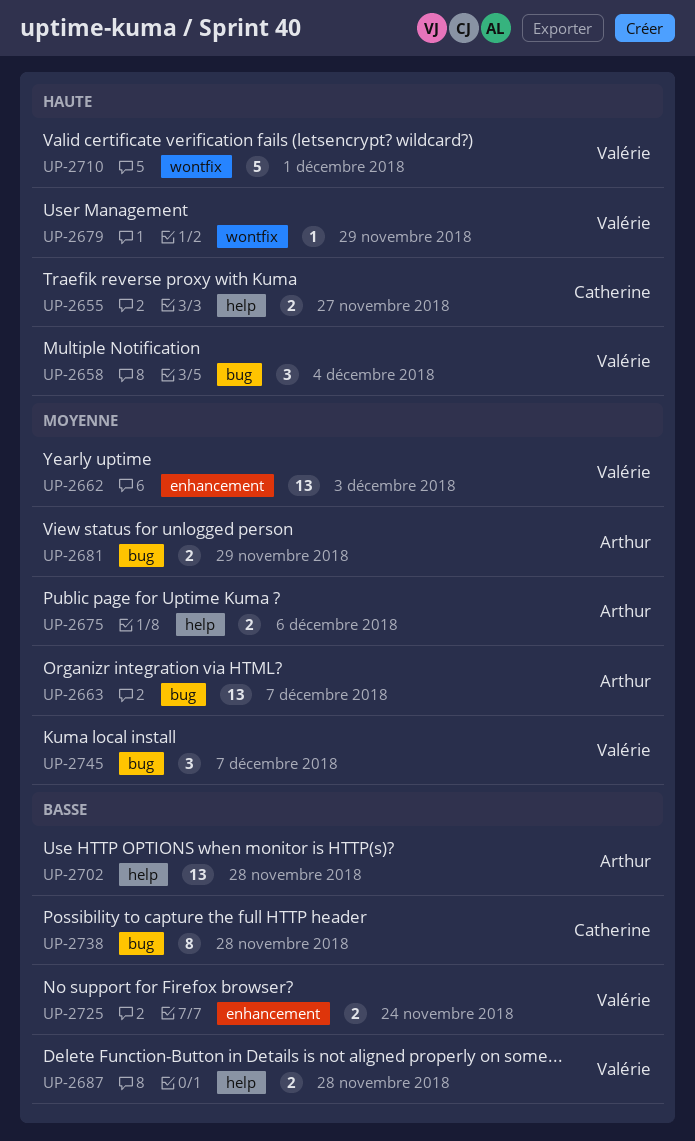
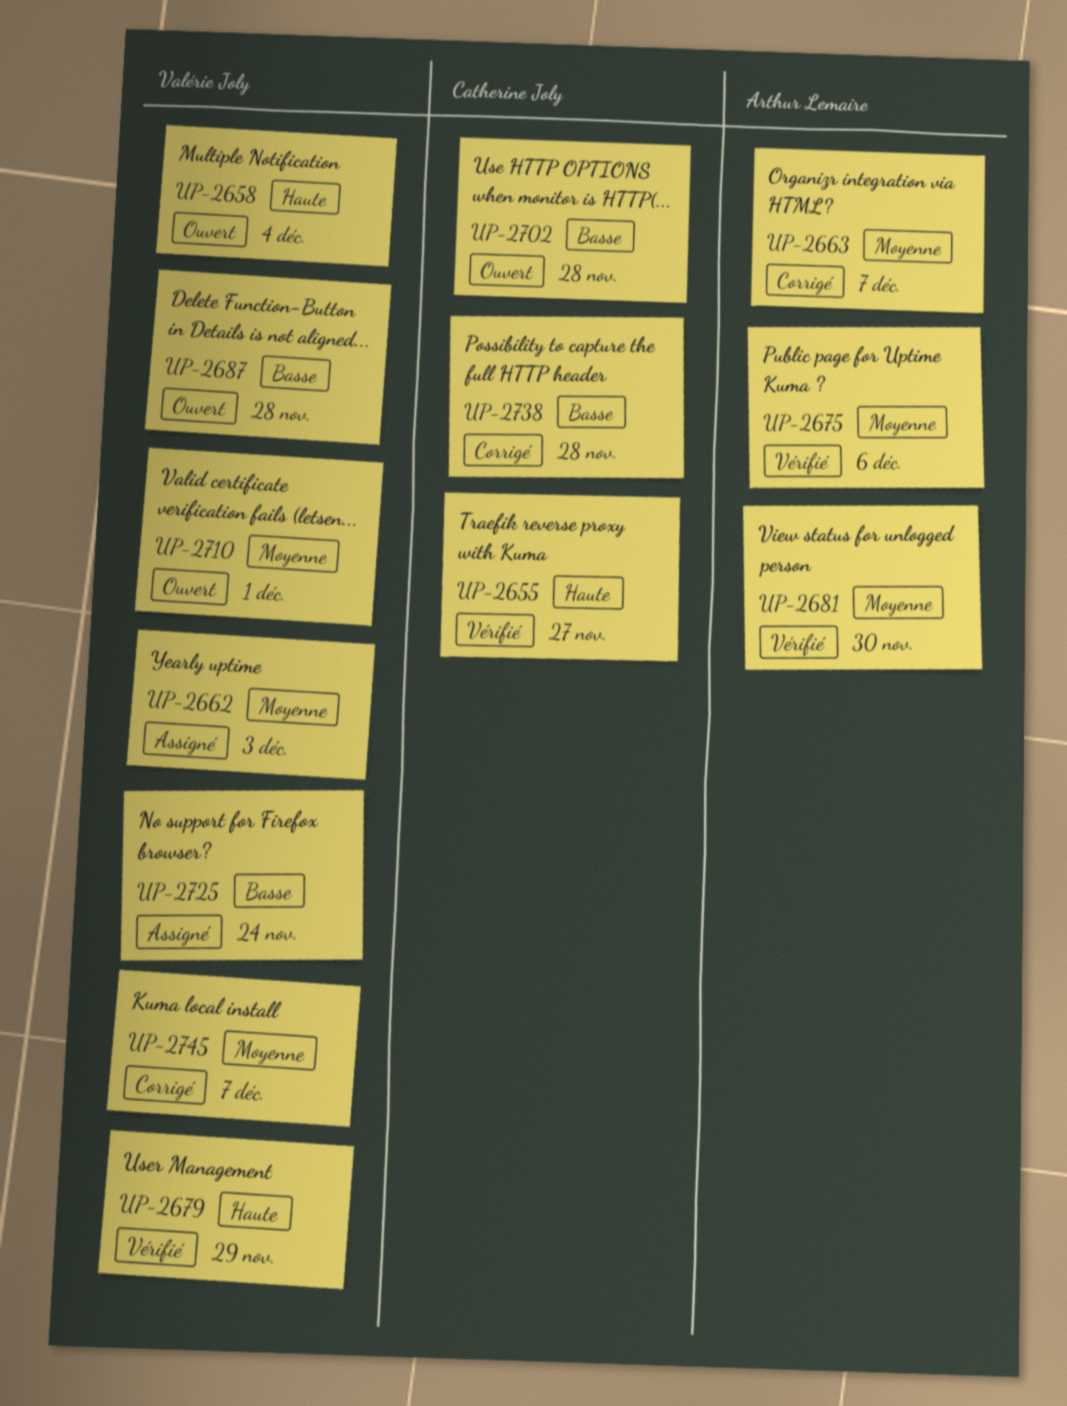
UP-2681, due: Nov 29 -> Nov 30
UP-2702, owner: Arthur Lemaire -> Catherine Joly
UP-2710, priority: Haute -> Moyenne

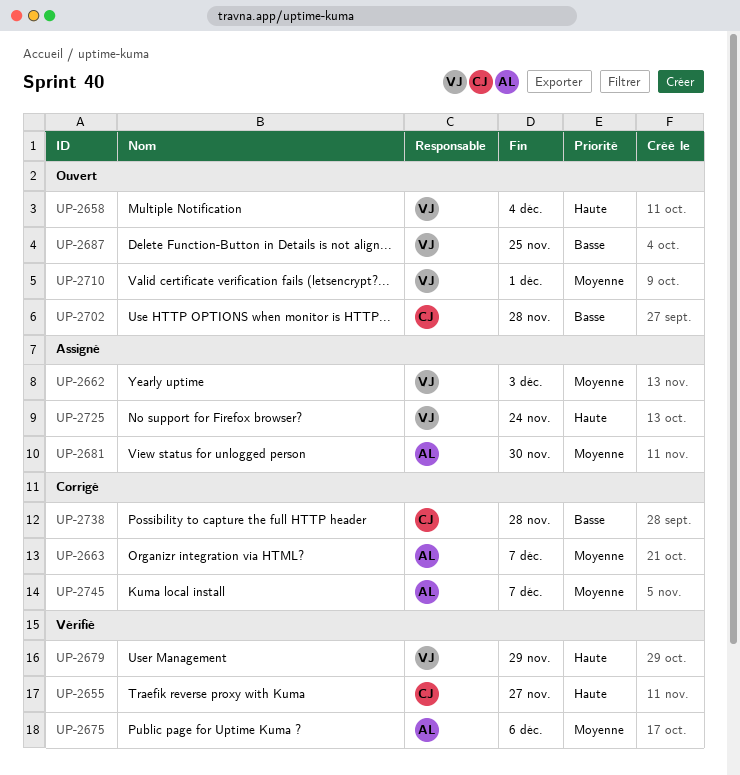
UP-2681, status: Vérifié -> Assigné
UP-2687, due: Nov 28 -> Nov 25
UP-2725, priority: Basse -> Haute
UP-2745, owner: Valérie Joly -> Arthur Lemaire

